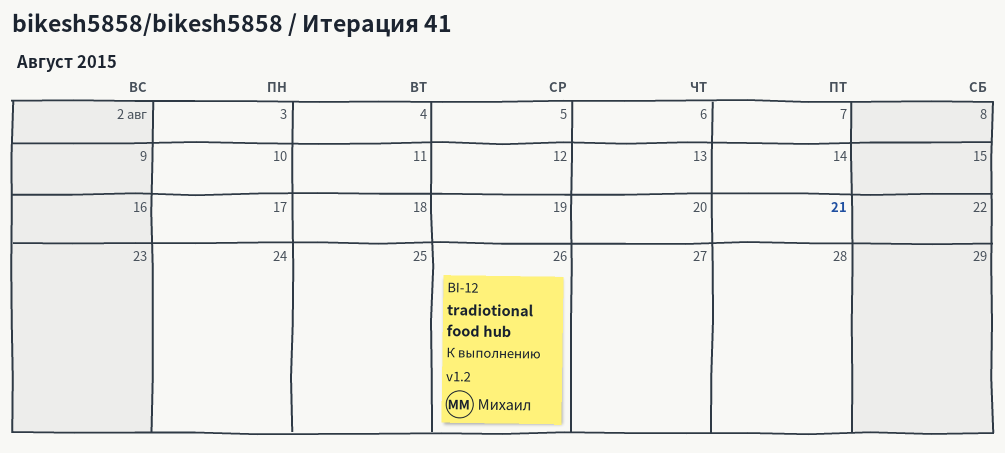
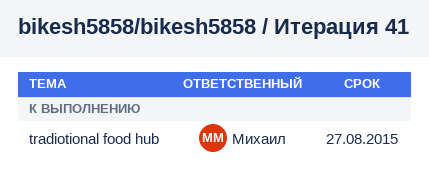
tradiotional food hub, due: Aug 26 -> Aug 27

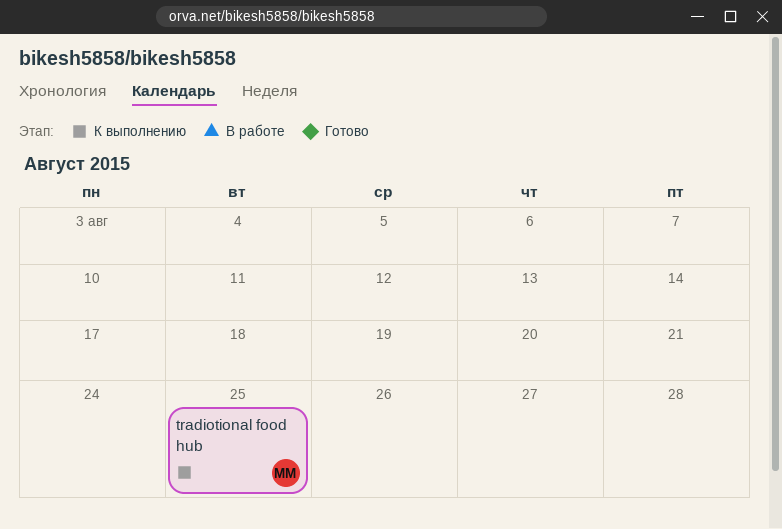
tradiotional food hub, due: Aug 27 -> Aug 25

